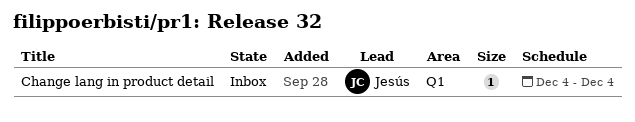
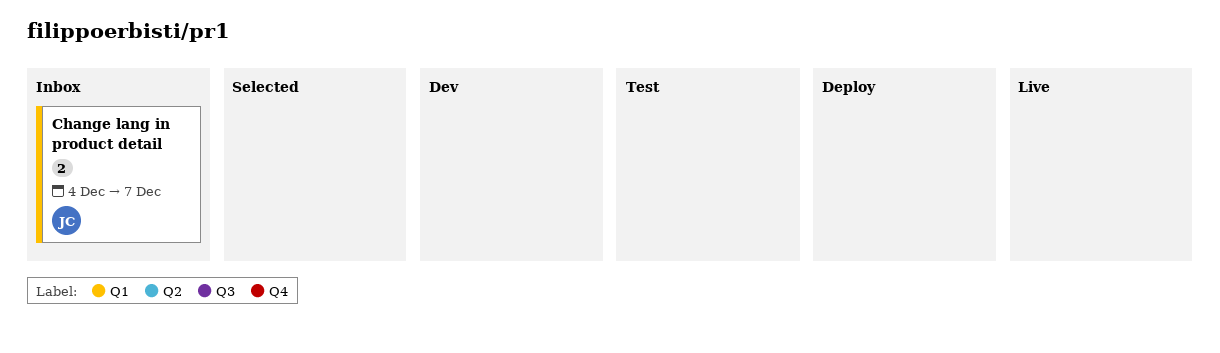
Change lang in product detail, estimate: 1 -> 2
Change lang in product detail, due: Dec 4 -> Dec 7

